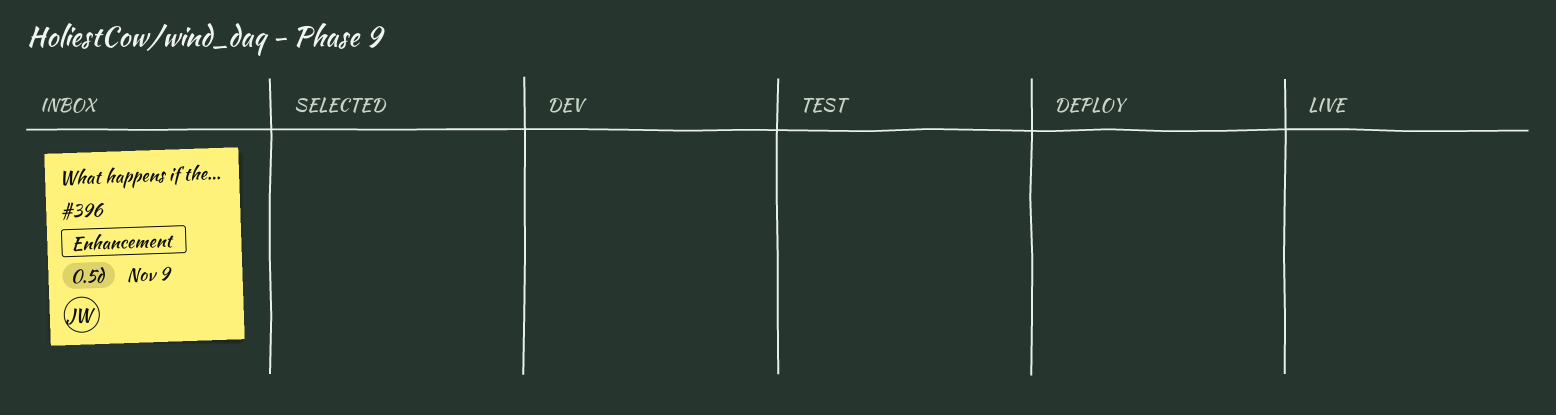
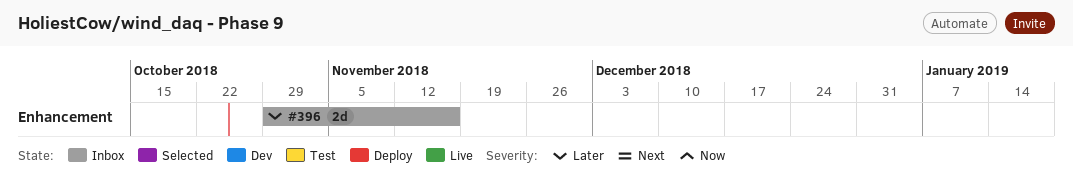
#396, estimate: 0.5d -> 2d
#396, due: Nov 9 -> Nov 16

